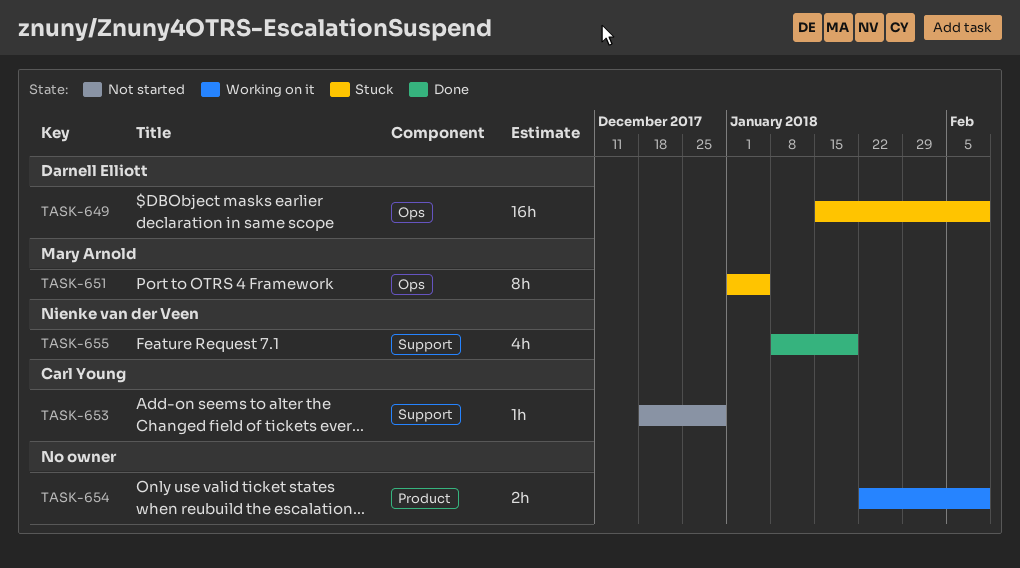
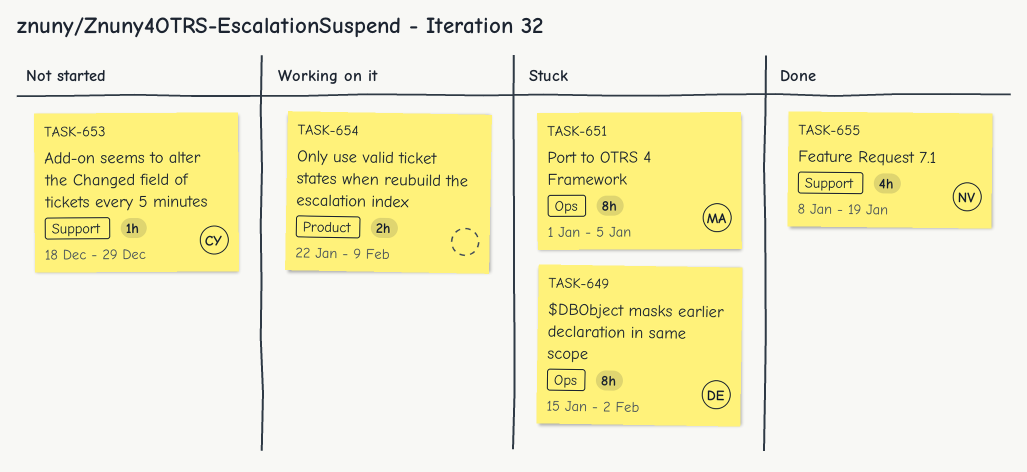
TASK-649, estimate: 16h -> 8h
TASK-649, due: Feb 9 -> Feb 2

